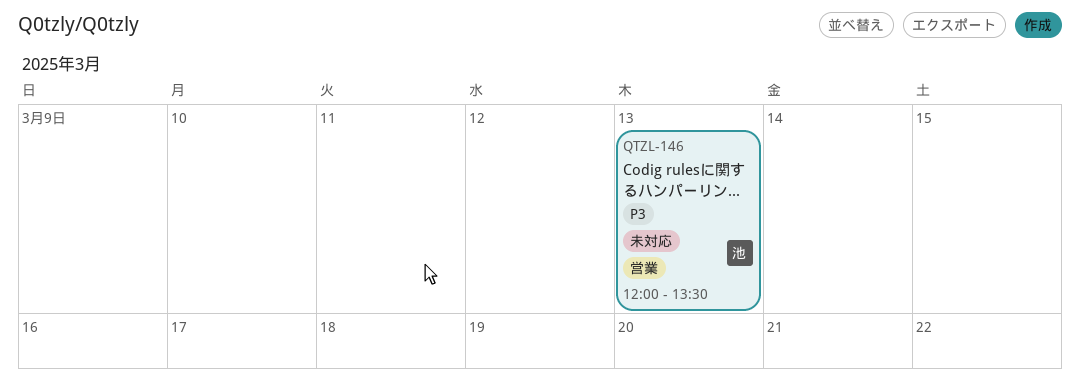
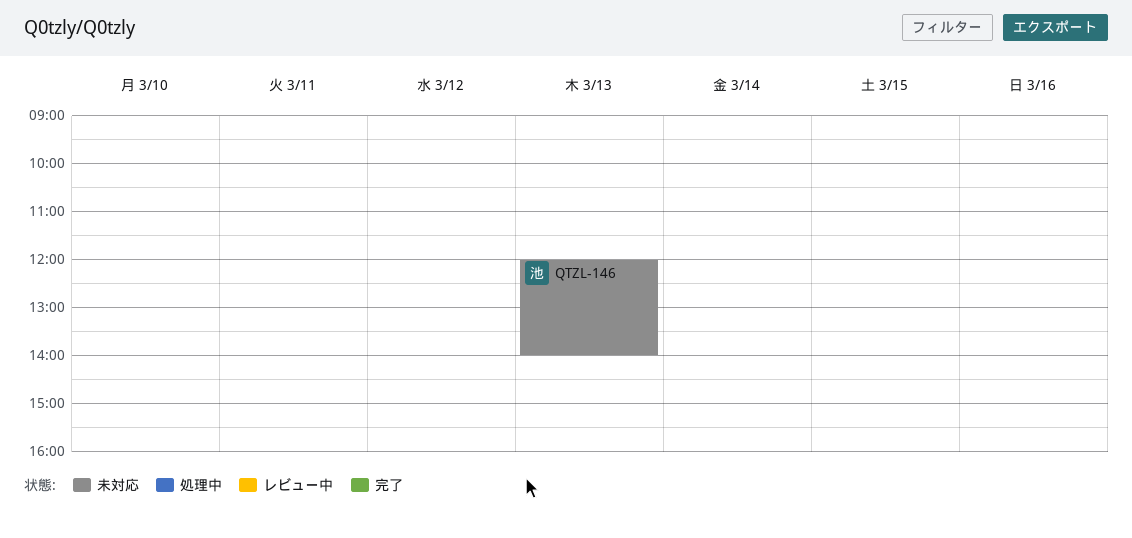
QTZL-146, ends: 13:30 -> 14:00

